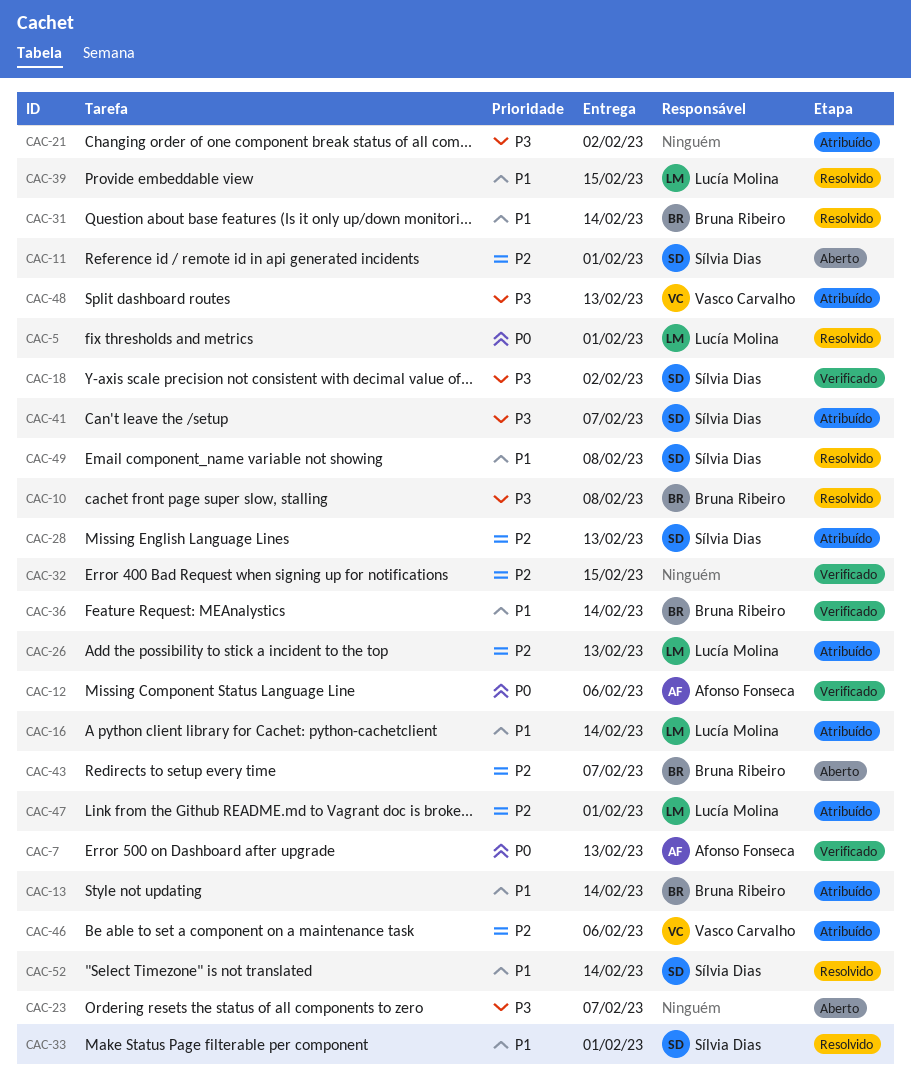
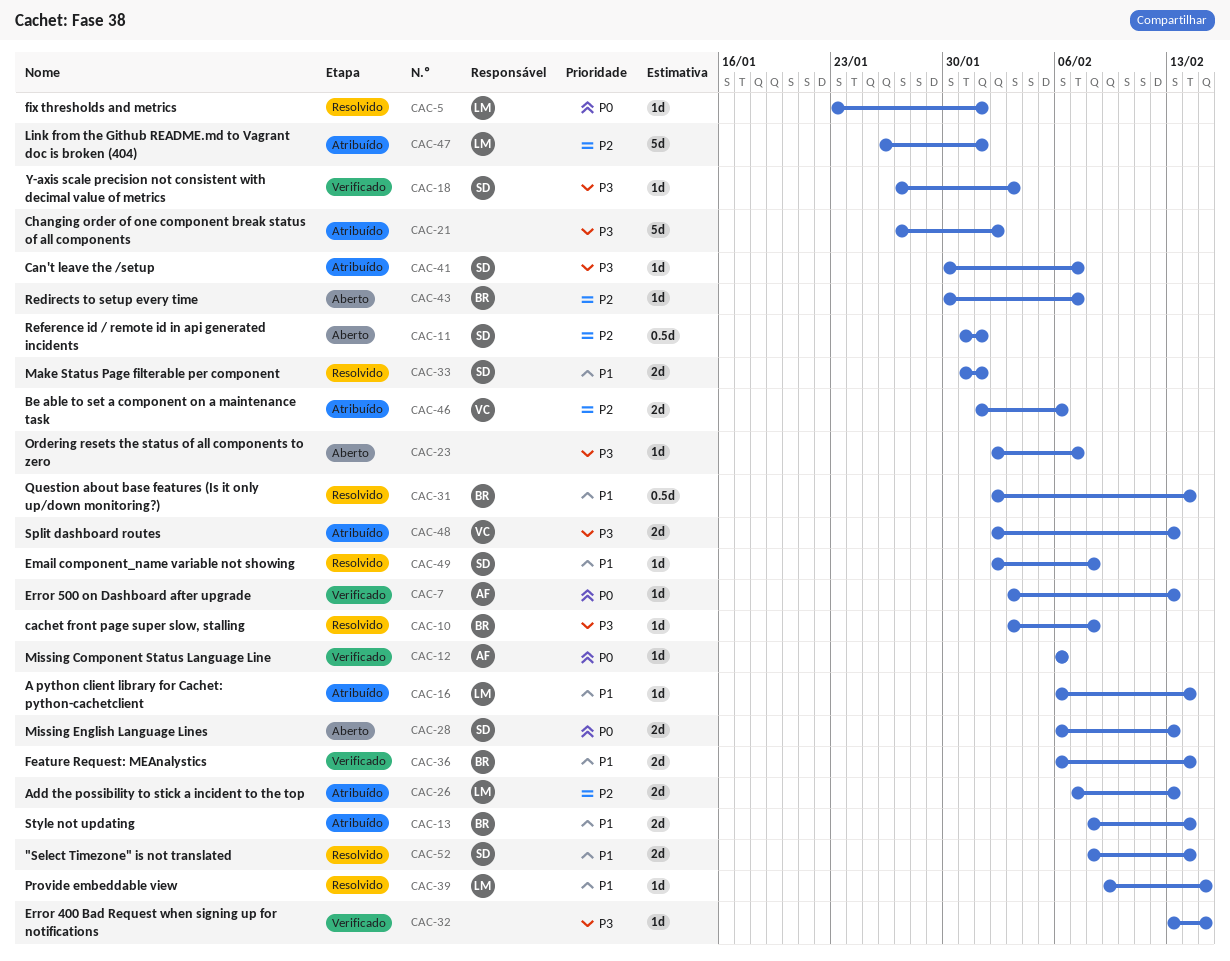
CAC-18, due: Feb 2 -> Feb 3
CAC-28, status: Atribuído -> Aberto
CAC-28, priority: P2 -> P0
CAC-32, priority: P2 -> P3

